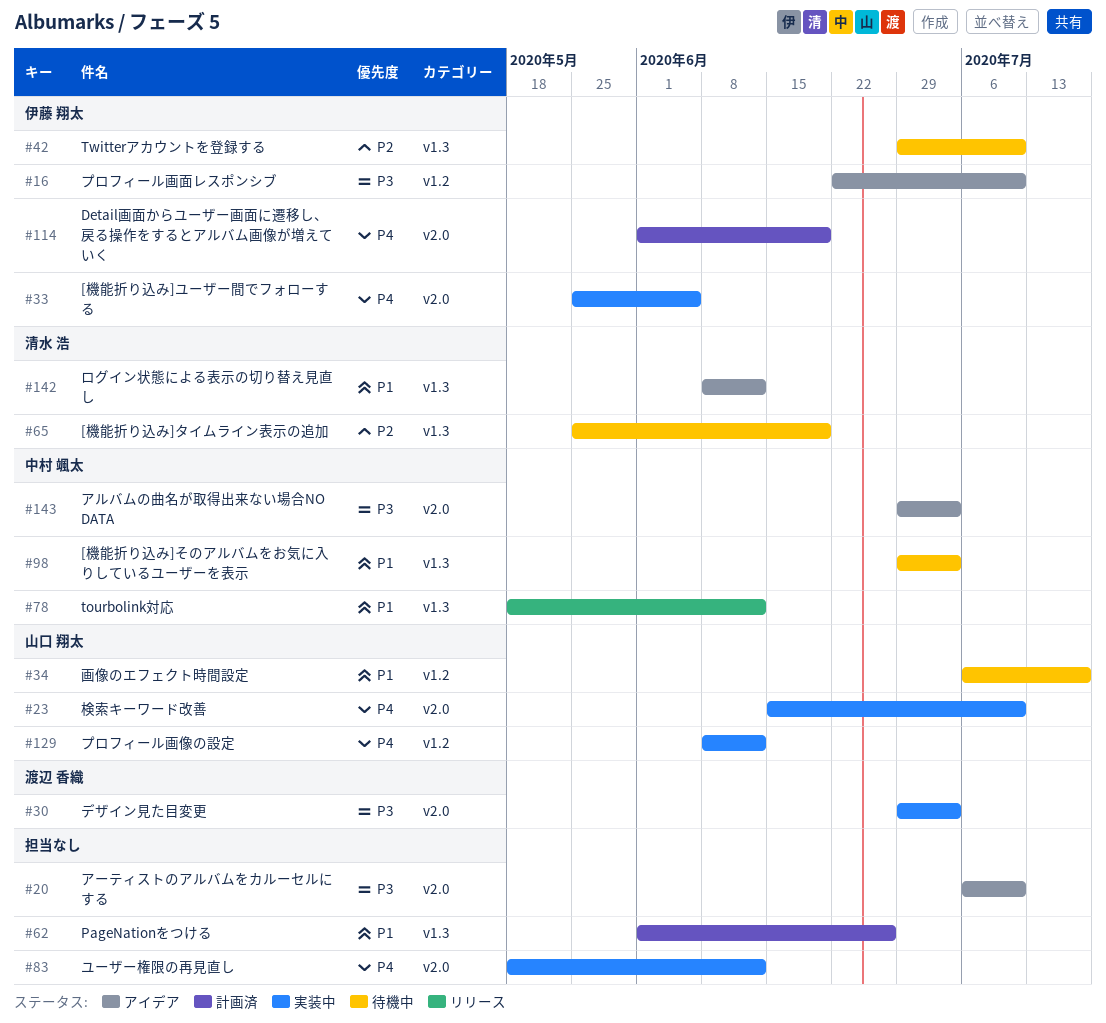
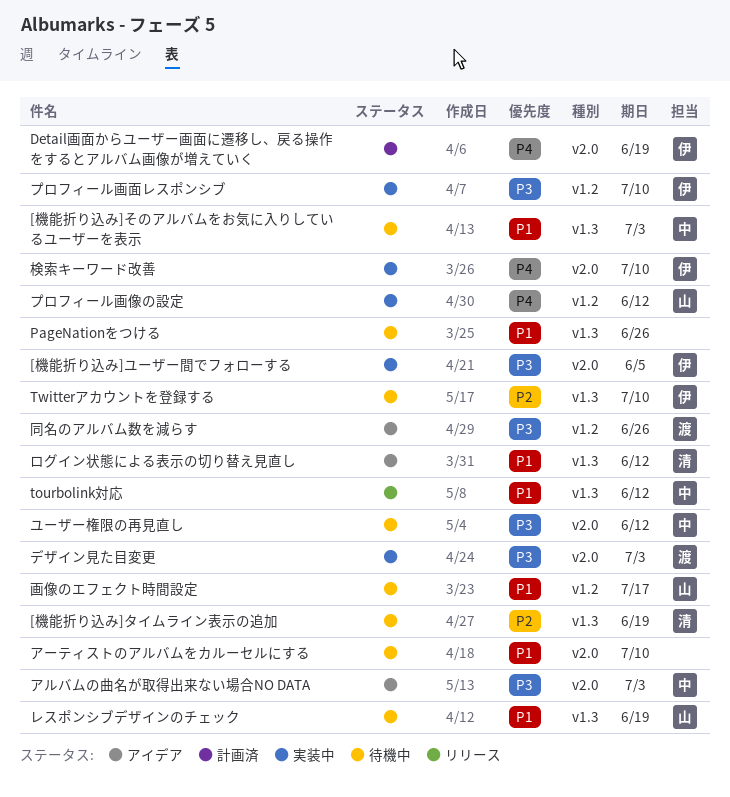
[機能折り込み]ユーザー間でフォローする, priority: P4 -> P3
PageNationをつける, status: 計画済 -> 待機中
アーティストのアルバムをカルーセルにする, status: アイデア -> 待機中
アーティストのアルバムをカルーセルにする, priority: P3 -> P1
プロフィール画面レスポンシブ, status: アイデア -> 実装中
ユーザー権限の再見直し, status: 実装中 -> 待機中
ユーザー権限の再見直し, owner: none -> 中村 颯太
ユーザー権限の再見直し, priority: P4 -> P3
レスポンシブデザインのチェック: none -> present
同名のアルバム数を減らす: none -> present
検索キーワード改善, owner: 山口 翔太 -> 伊藤 翔太

